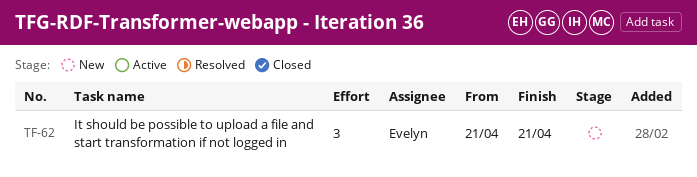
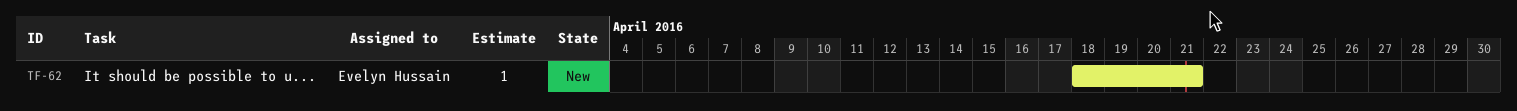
TF-62, estimate: 3 -> 1
TF-62, start: Apr 21 -> Apr 18

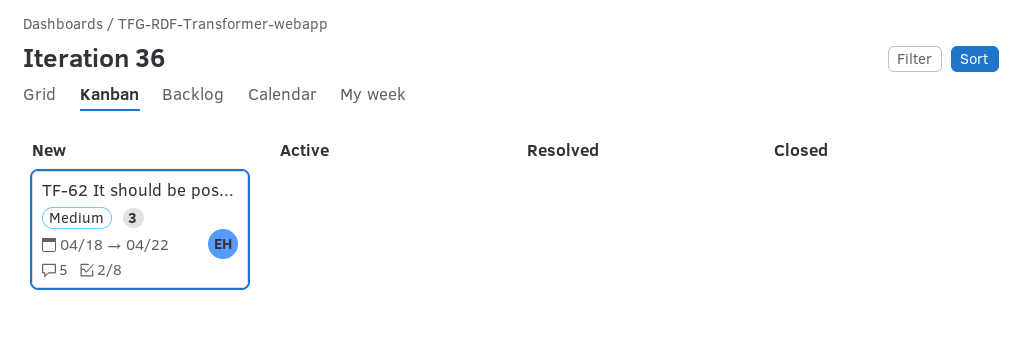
TF-62, estimate: 1 -> 3
TF-62, due: Apr 21 -> Apr 22

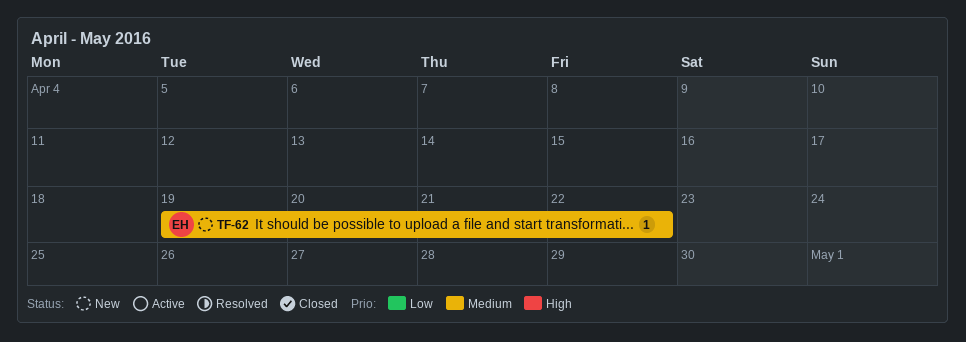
TF-62, estimate: 3 -> 1
TF-62, start: Apr 18 -> Apr 19

